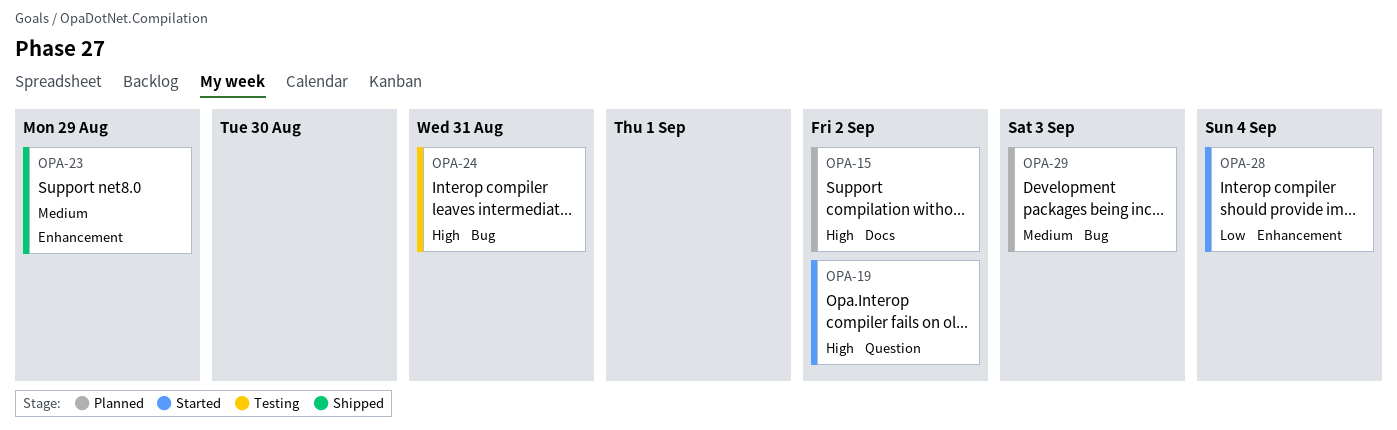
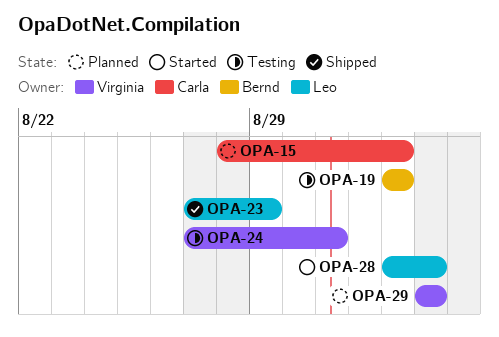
OPA-19, status: Started -> Testing
OPA-28, due: Sep 4 -> Sep 3

